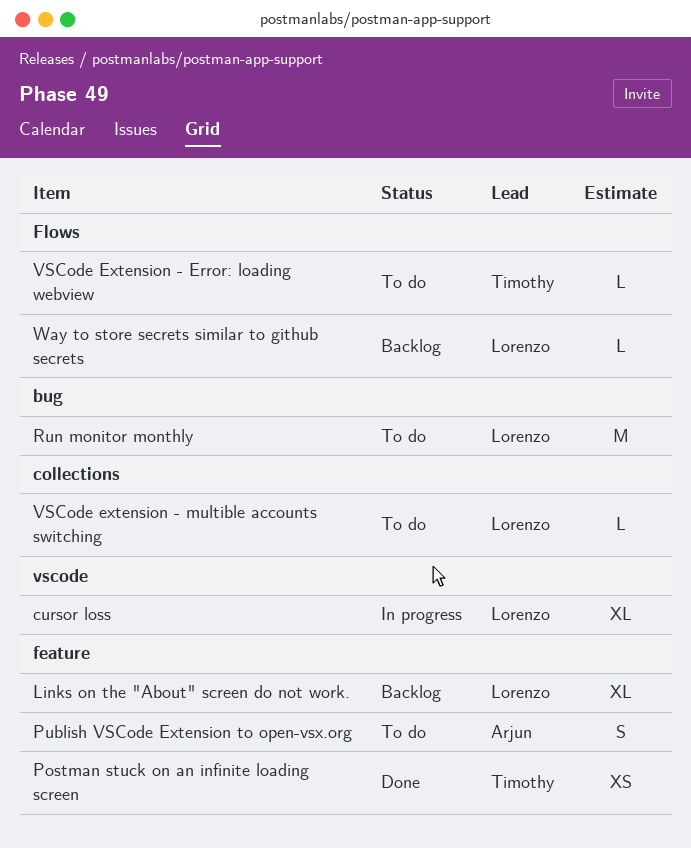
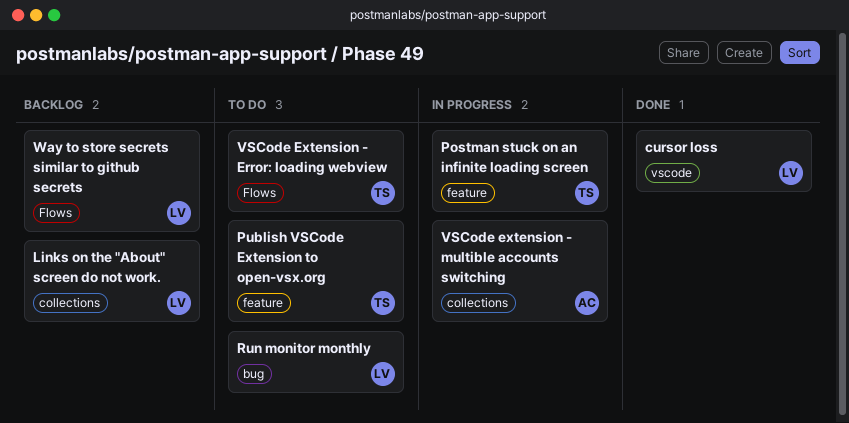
cursor loss, status: In progress -> Done
Links on the "About" screen do not work., label: feature -> collections
Postman stuck on an infinite loading screen, status: Done -> In progress
Publish VSCode Extension to open-vsx.org, owner: Arjun -> Timothy
VSCode extension - multible accounts switching, status: To do -> In progress
VSCode extension - multible accounts switching, owner: Lorenzo -> Arjun

